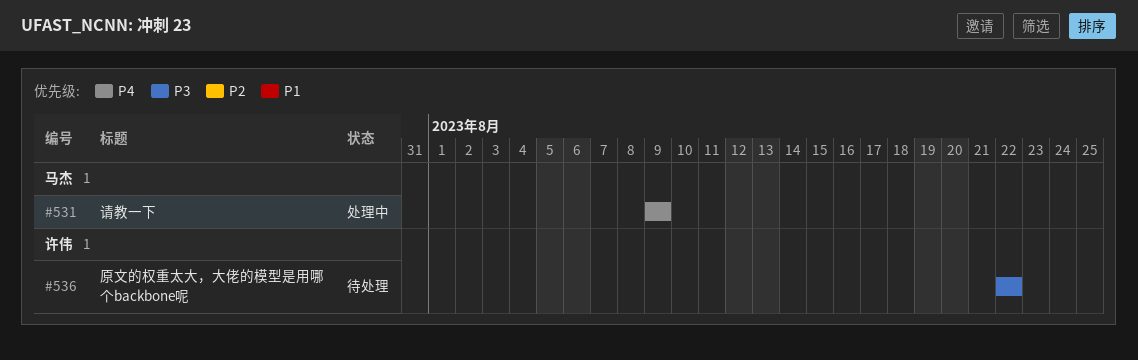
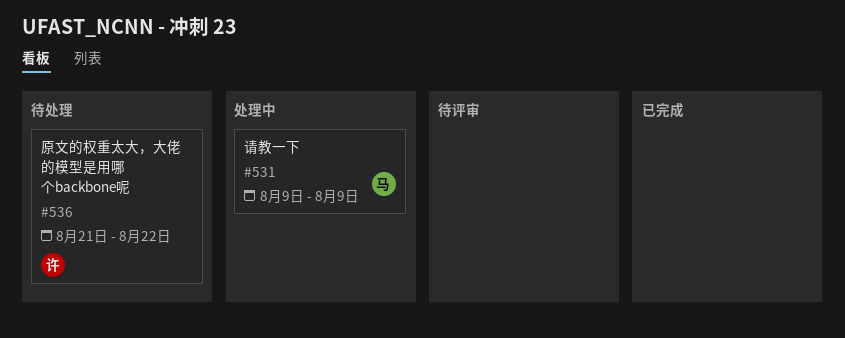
#536, start: Aug 22 -> Aug 21

